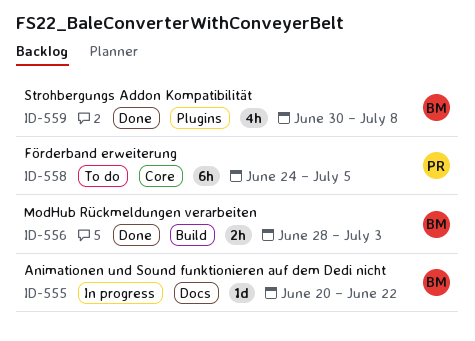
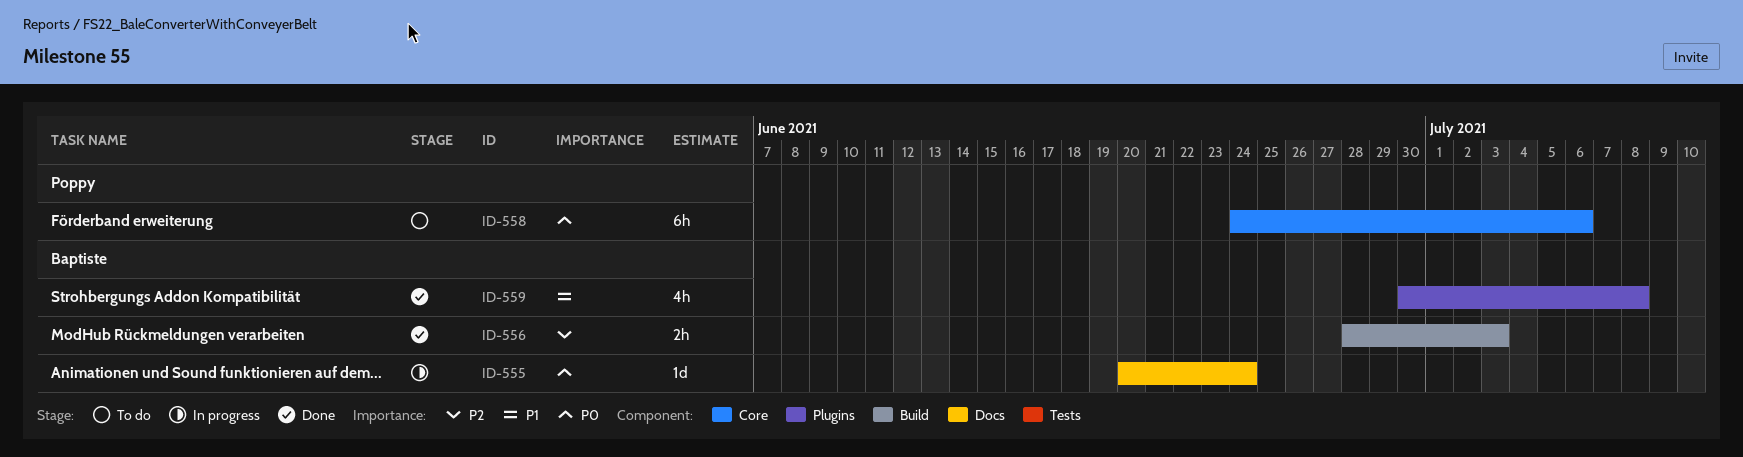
ID-555, due: Jun 22 -> Jun 24
ID-558, due: Jul 5 -> Jul 6

